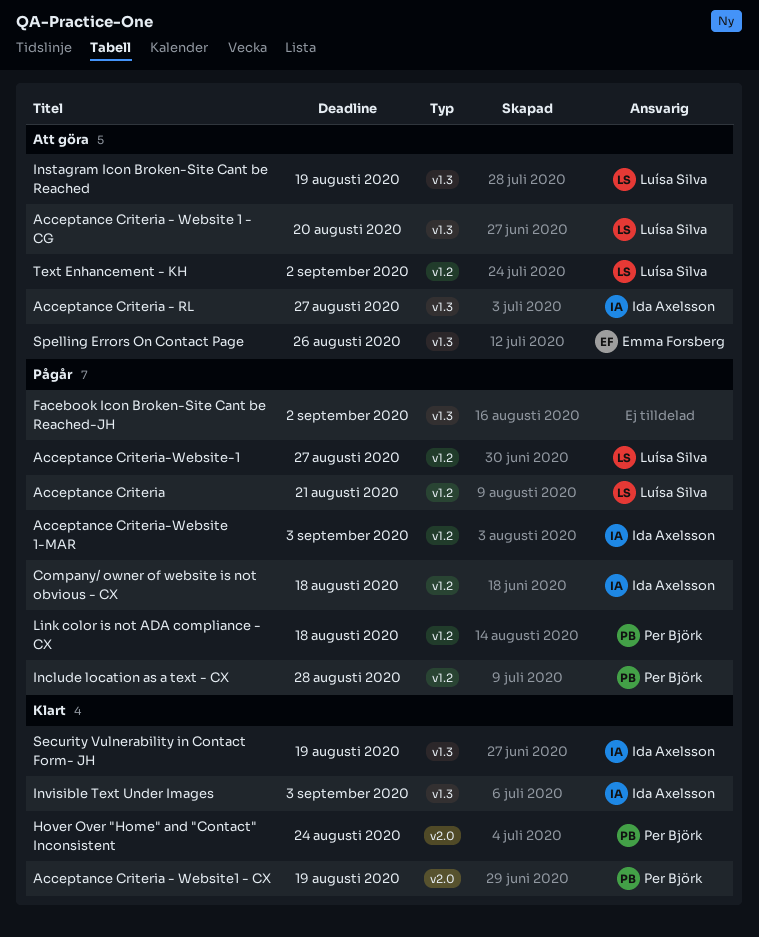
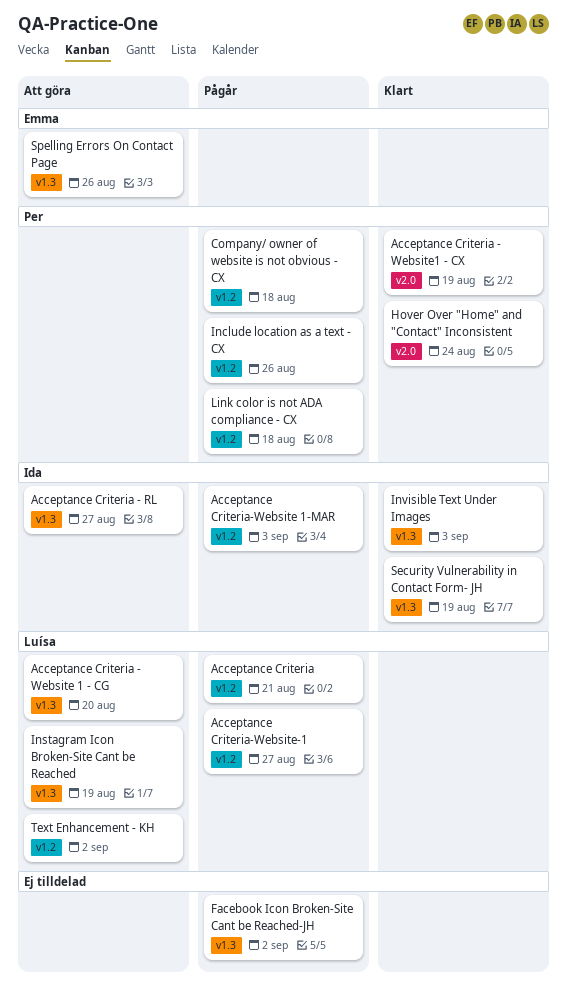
Company/ owner of website is not obvious - CX, owner: Ida Axelsson -> Per Björk
Include location as a text - CX, due: Aug 28 -> Aug 26

